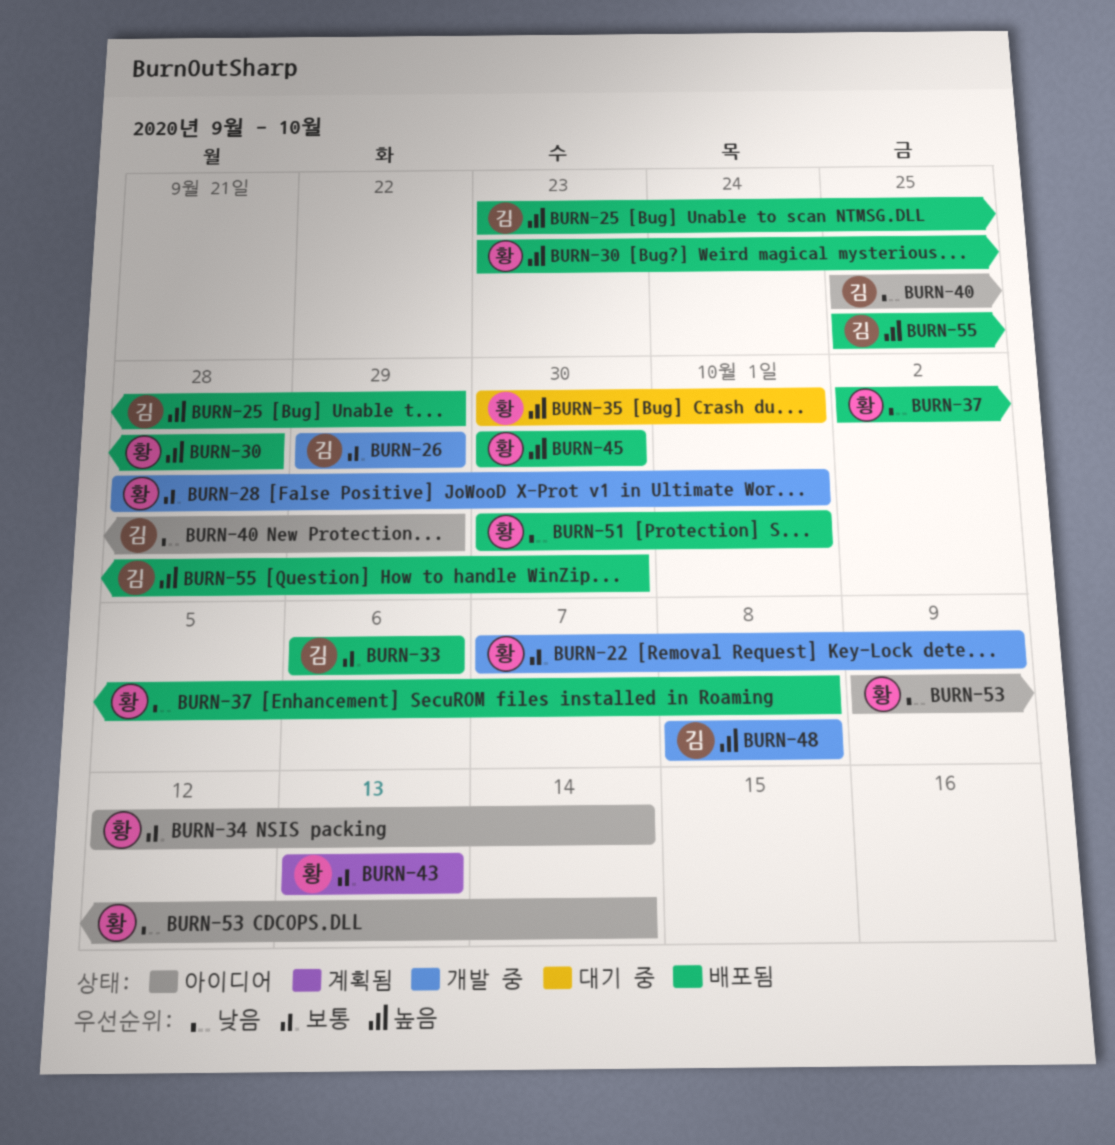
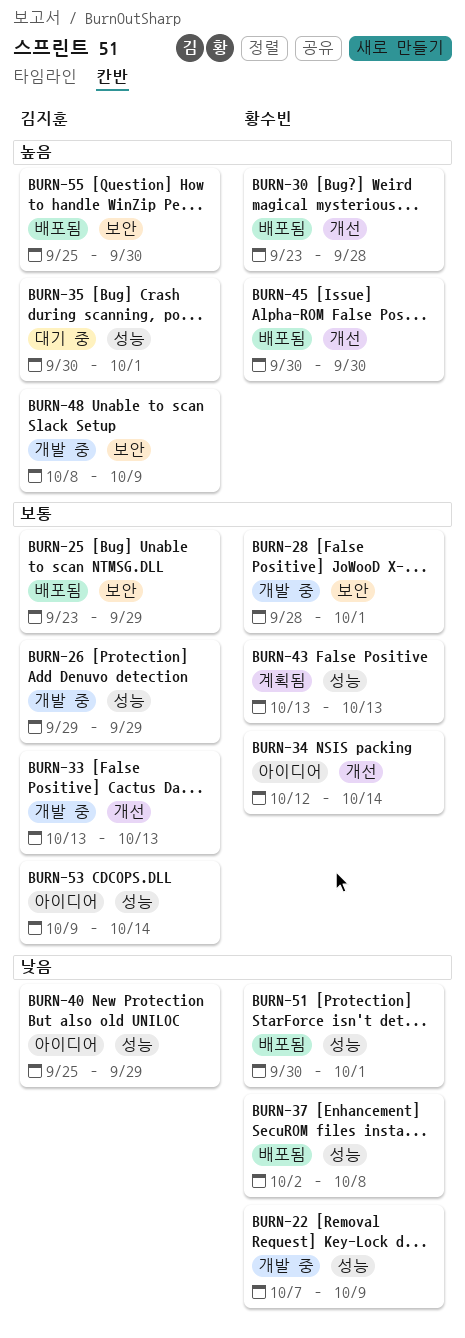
BURN-22, priority: 보통 -> 낮음
BURN-25, priority: 높음 -> 보통
BURN-33, status: 배포됨 -> 개발 중
BURN-33, start: Oct 6 -> Oct 13
BURN-33, due: Oct 6 -> Oct 13
BURN-35, owner: 황수빈 -> 김지훈
BURN-48, due: Oct 8 -> Oct 9
BURN-53, owner: 황수빈 -> 김지훈
BURN-53, priority: 낮음 -> 보통

